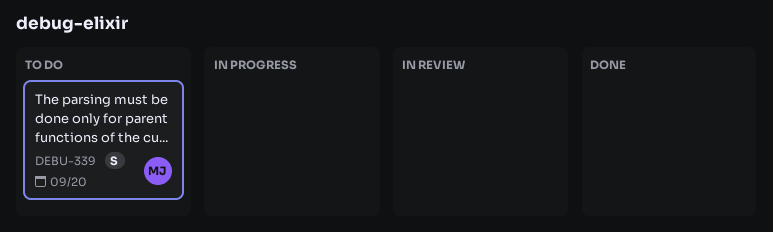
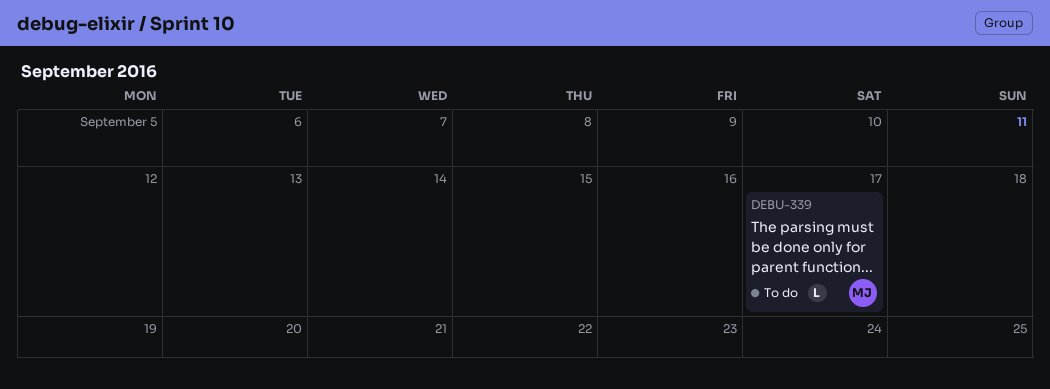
DEBU-339, estimate: S -> L
DEBU-339, due: Sep 20 -> Sep 17

